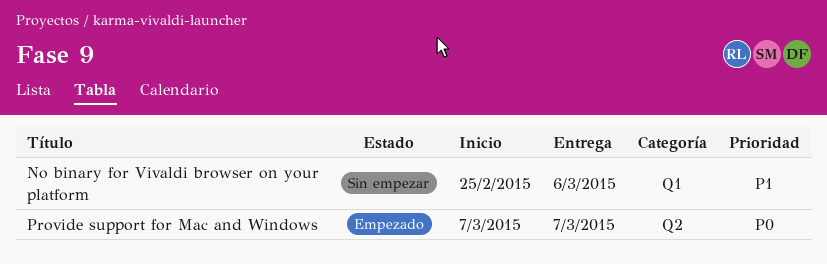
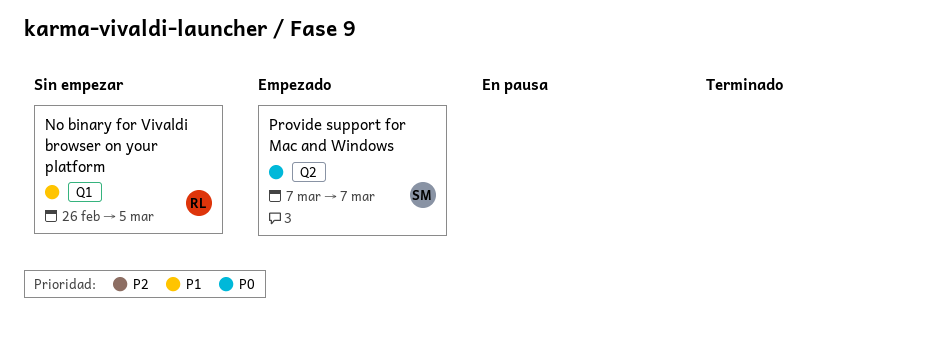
No binary for Vivaldi browser on your platform, start: Feb 25 -> Feb 26
No binary for Vivaldi browser on your platform, due: Mar 6 -> Mar 5

